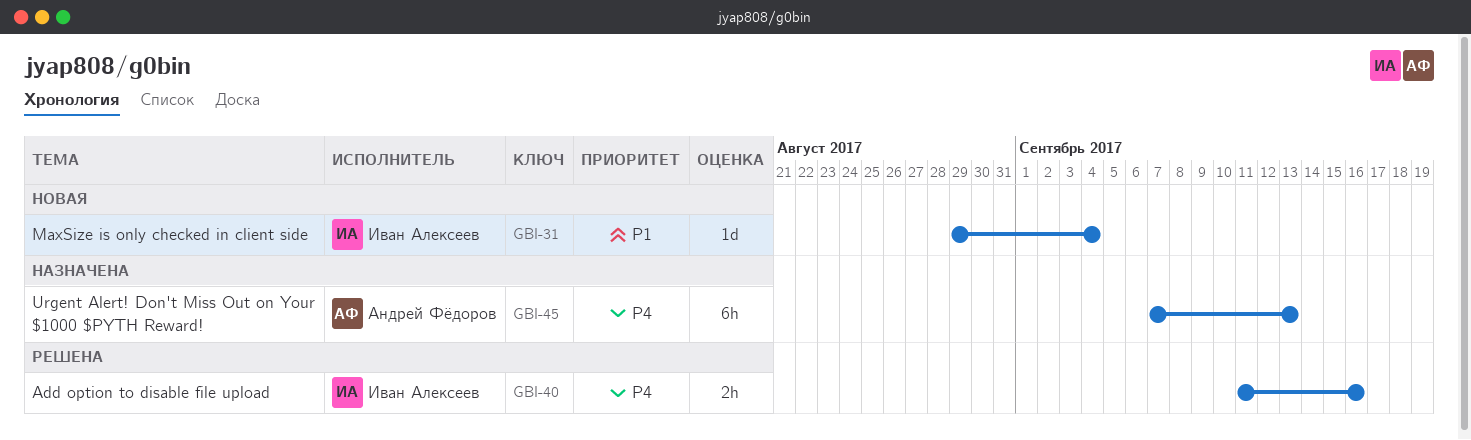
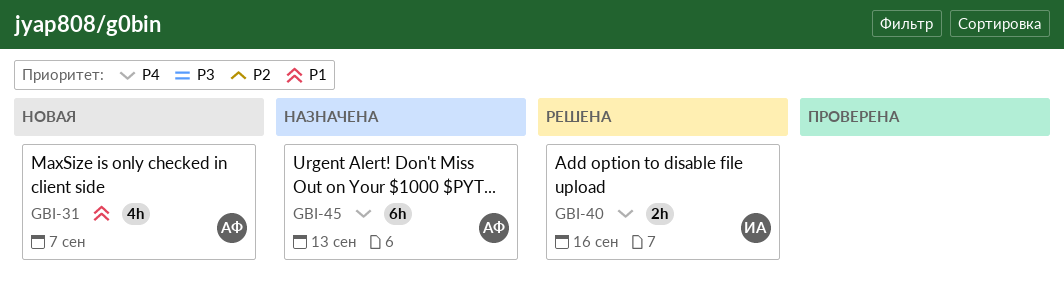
GBI-31, owner: Иван Алексеев -> Андрей Фёдоров
GBI-31, estimate: 1d -> 4h
GBI-31, due: Sep 4 -> Sep 7

